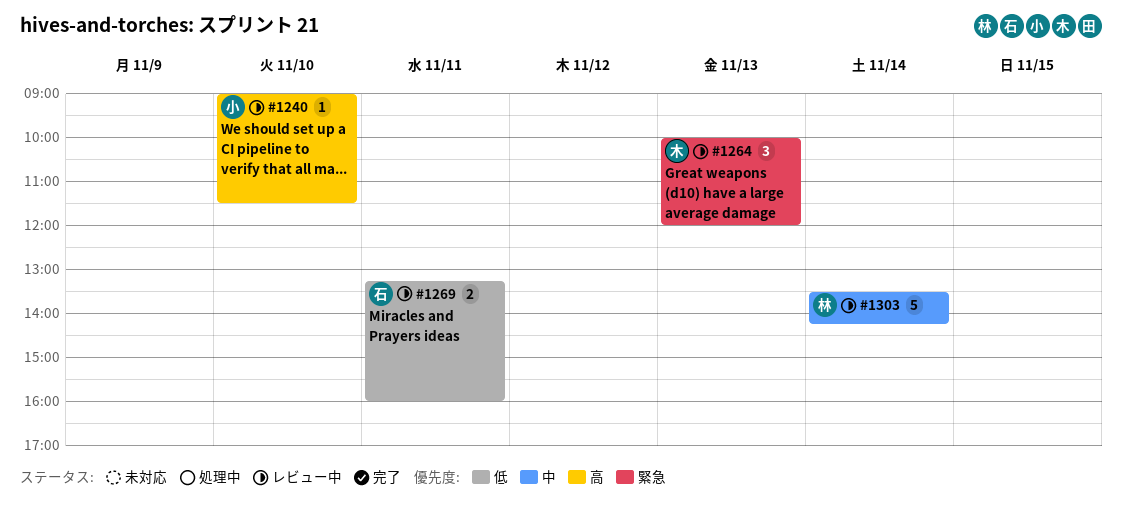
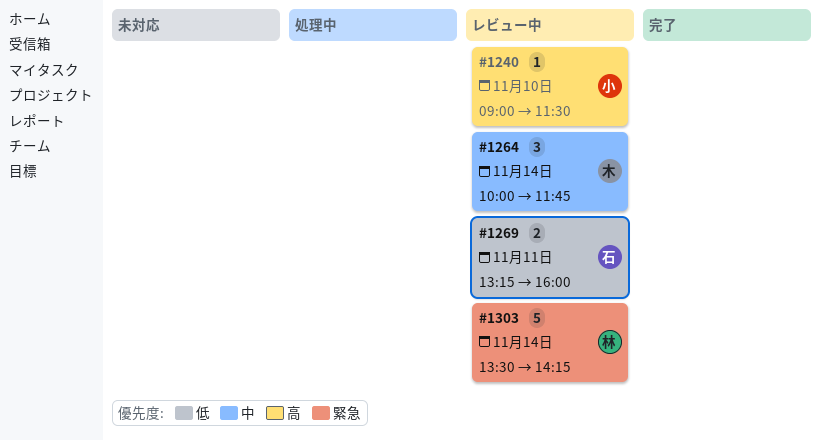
#1264, priority: 緊急 -> 中
#1264, day: Nov 13 -> Nov 14
#1264, ends: 12:00 -> 11:45
#1303, priority: 中 -> 緊急

